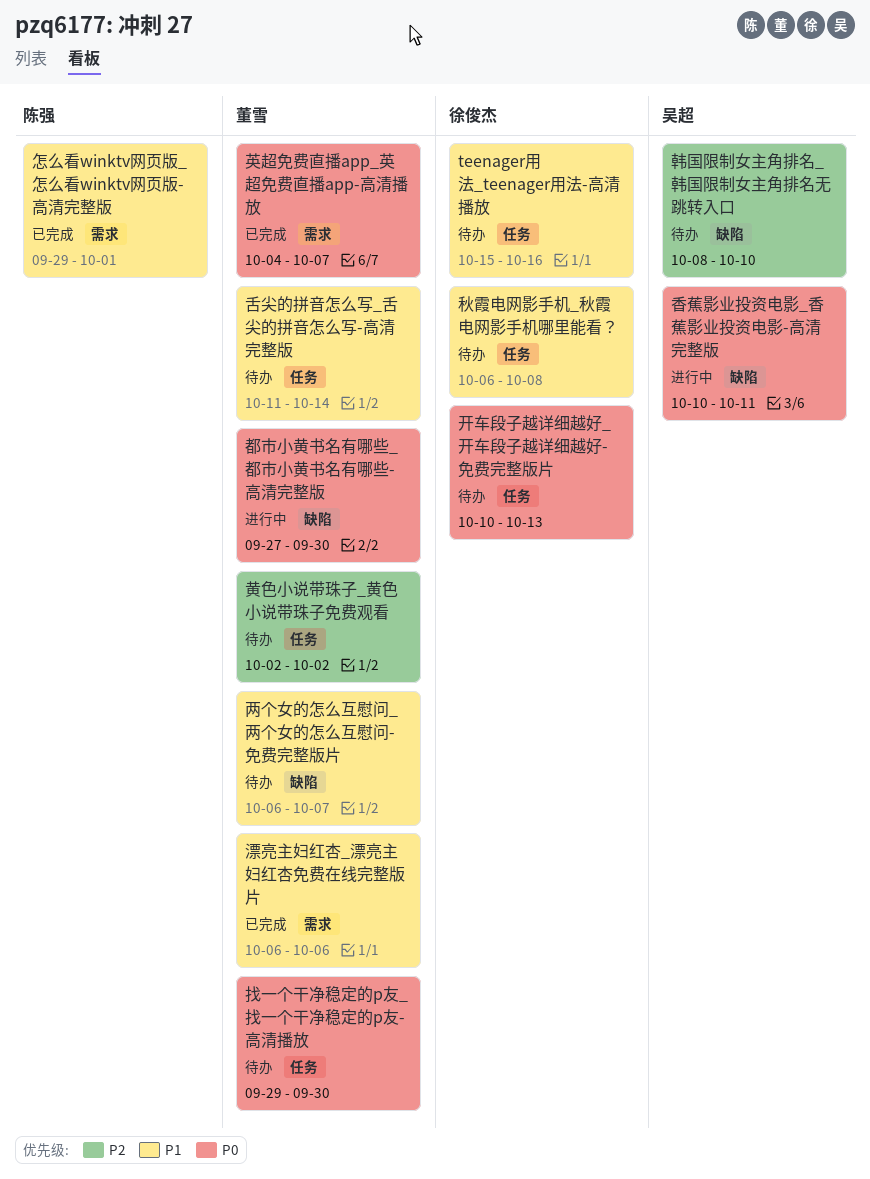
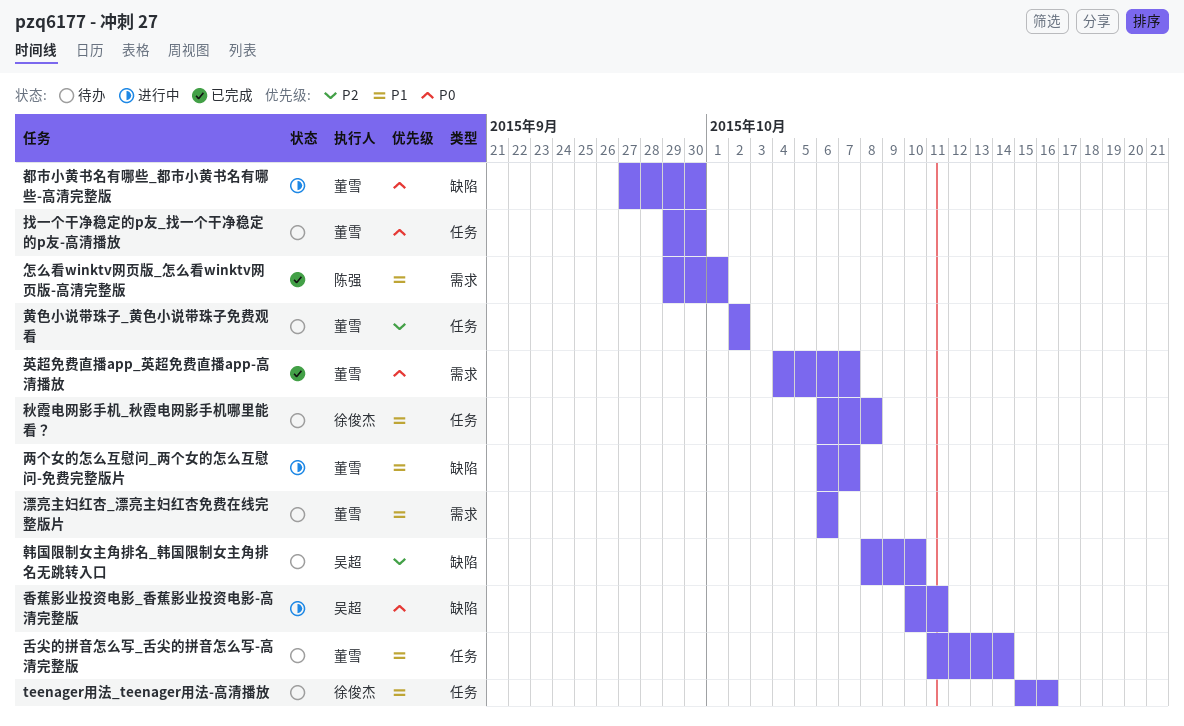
两个女的怎么互慰问_两个女的怎么互慰问-免费完整版片, status: 待办 -> 进行中
开车段子越详细越好_开车段子越详细越好-免费完整版片: present -> none
漂亮主妇红杏_漂亮主妇红杏免费在线完整版片, status: 已完成 -> 待办

